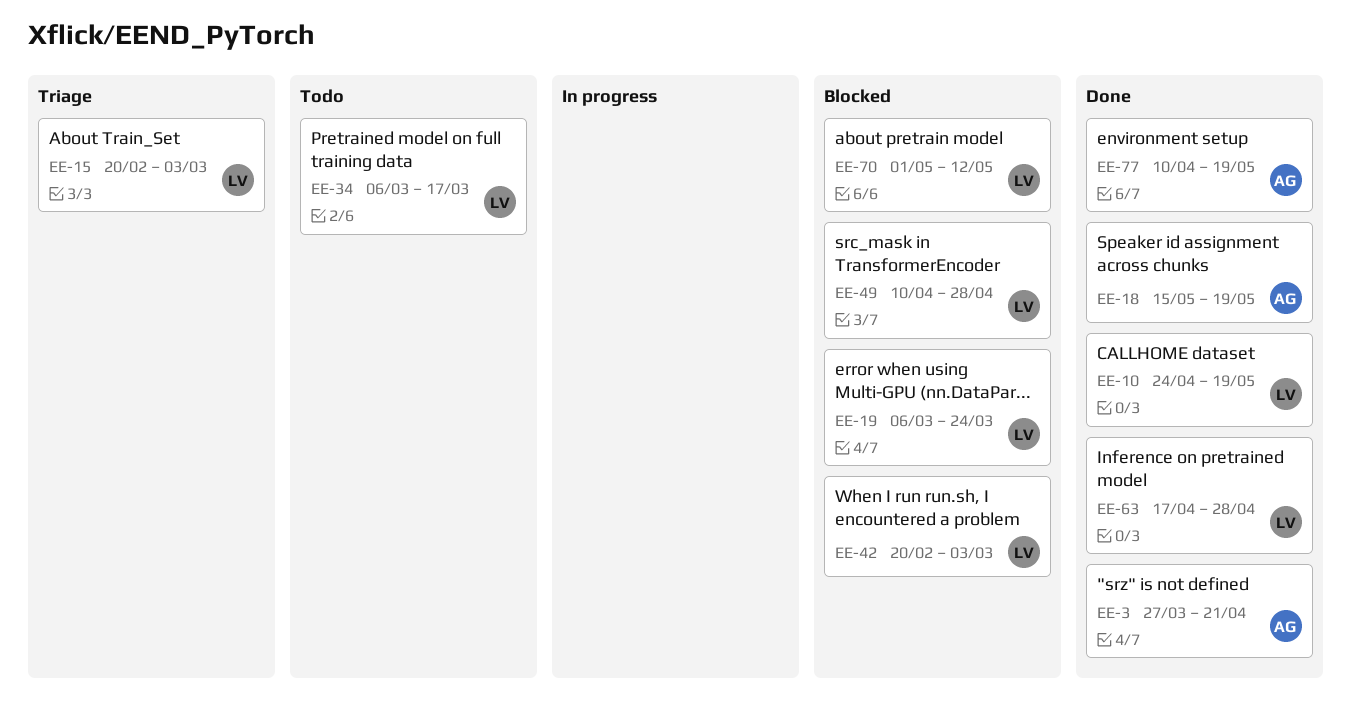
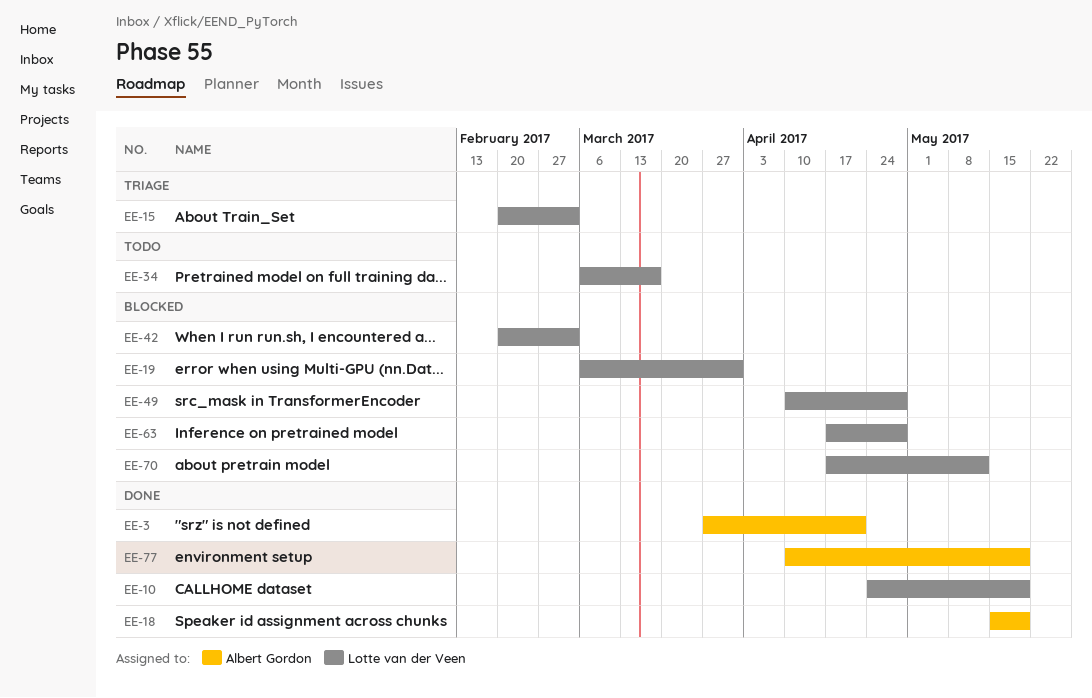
EE-19, due: Mar 24 -> Mar 31
EE-63, status: Done -> Blocked
EE-70, start: May 1 -> Apr 17

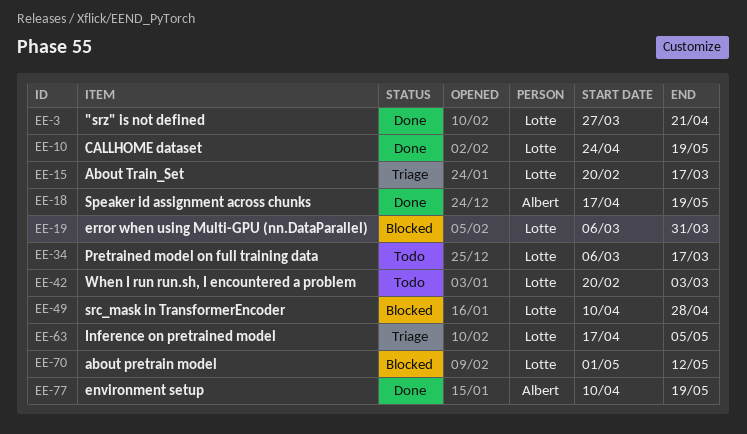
EE-3, owner: Albert Gordon -> Lotte van der Veen
EE-15, due: Mar 3 -> Mar 17
EE-18, start: May 15 -> Apr 17
EE-42, status: Blocked -> Todo
EE-63, status: Blocked -> Triage
EE-63, due: Apr 28 -> May 5
EE-70, start: Apr 17 -> May 1

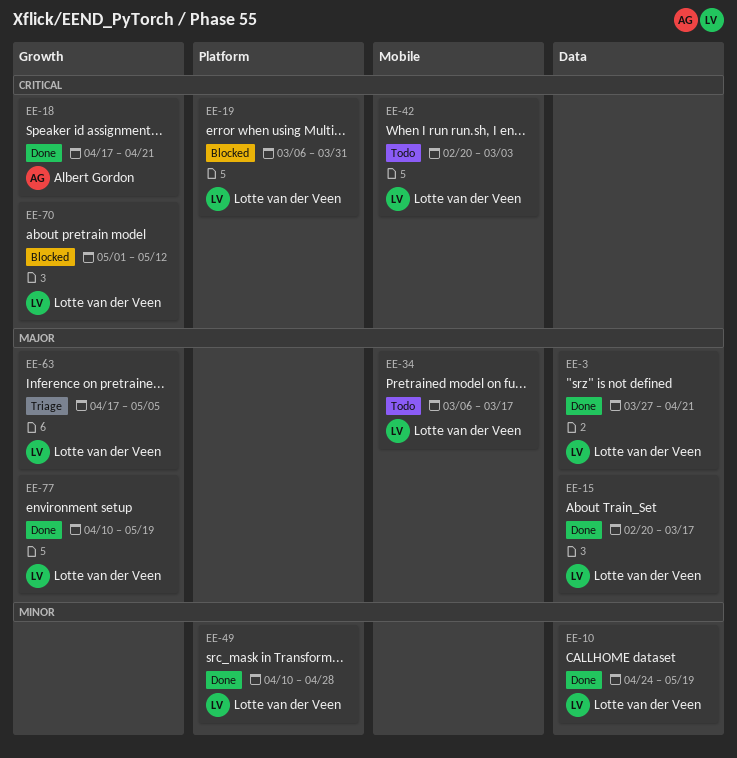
EE-15, status: Triage -> Done
EE-18, due: May 19 -> Apr 21
EE-49, status: Blocked -> Done
EE-77, owner: Albert Gordon -> Lotte van der Veen

